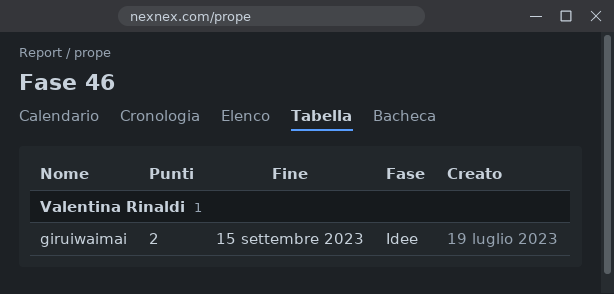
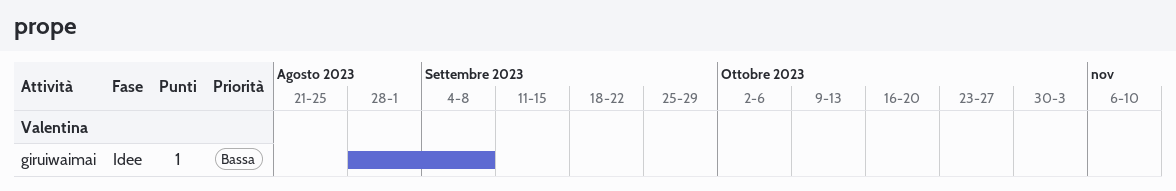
giruiwaimai, estimate: 2 -> 1
giruiwaimai, due: Sep 15 -> Sep 8

